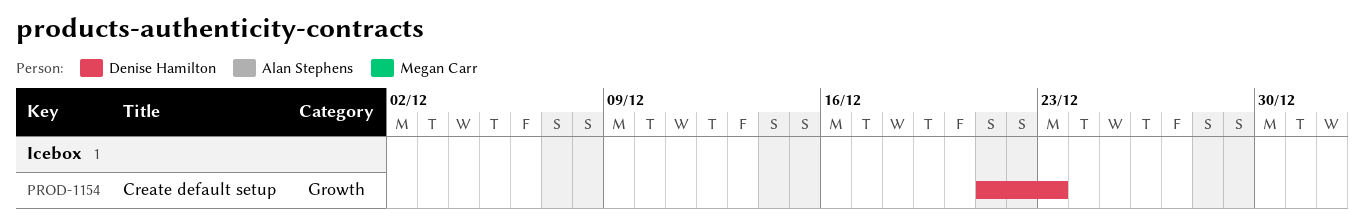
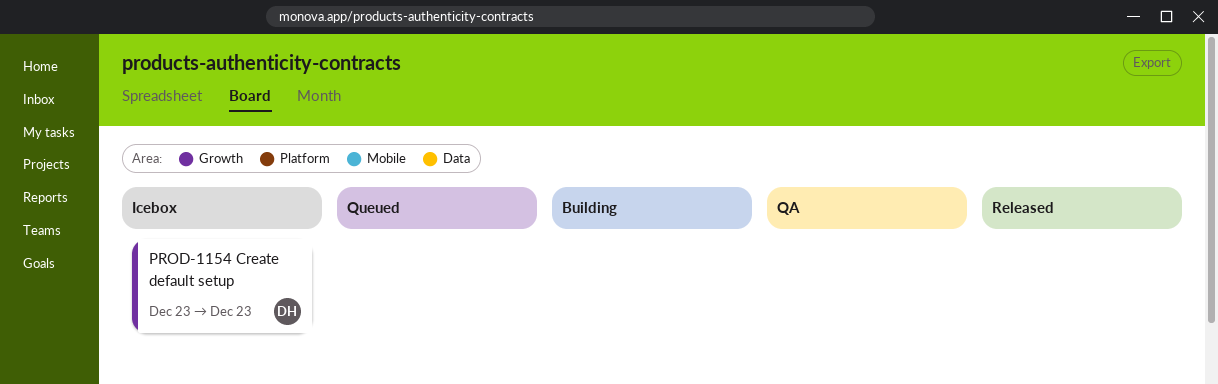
PROD-1154, start: Dec 21 -> Dec 23

